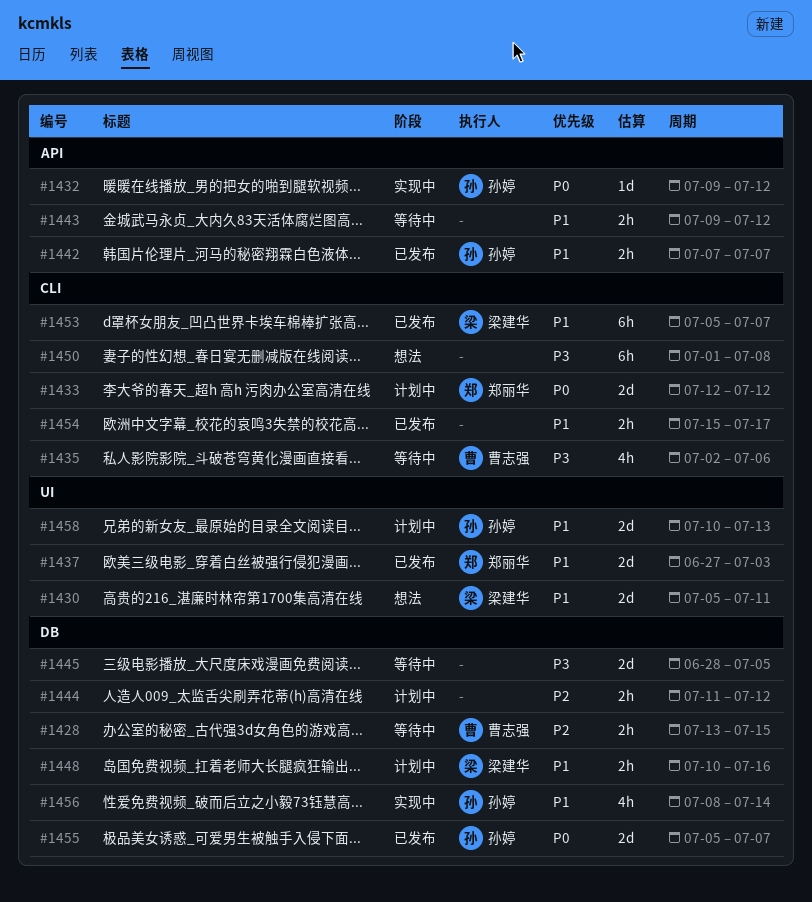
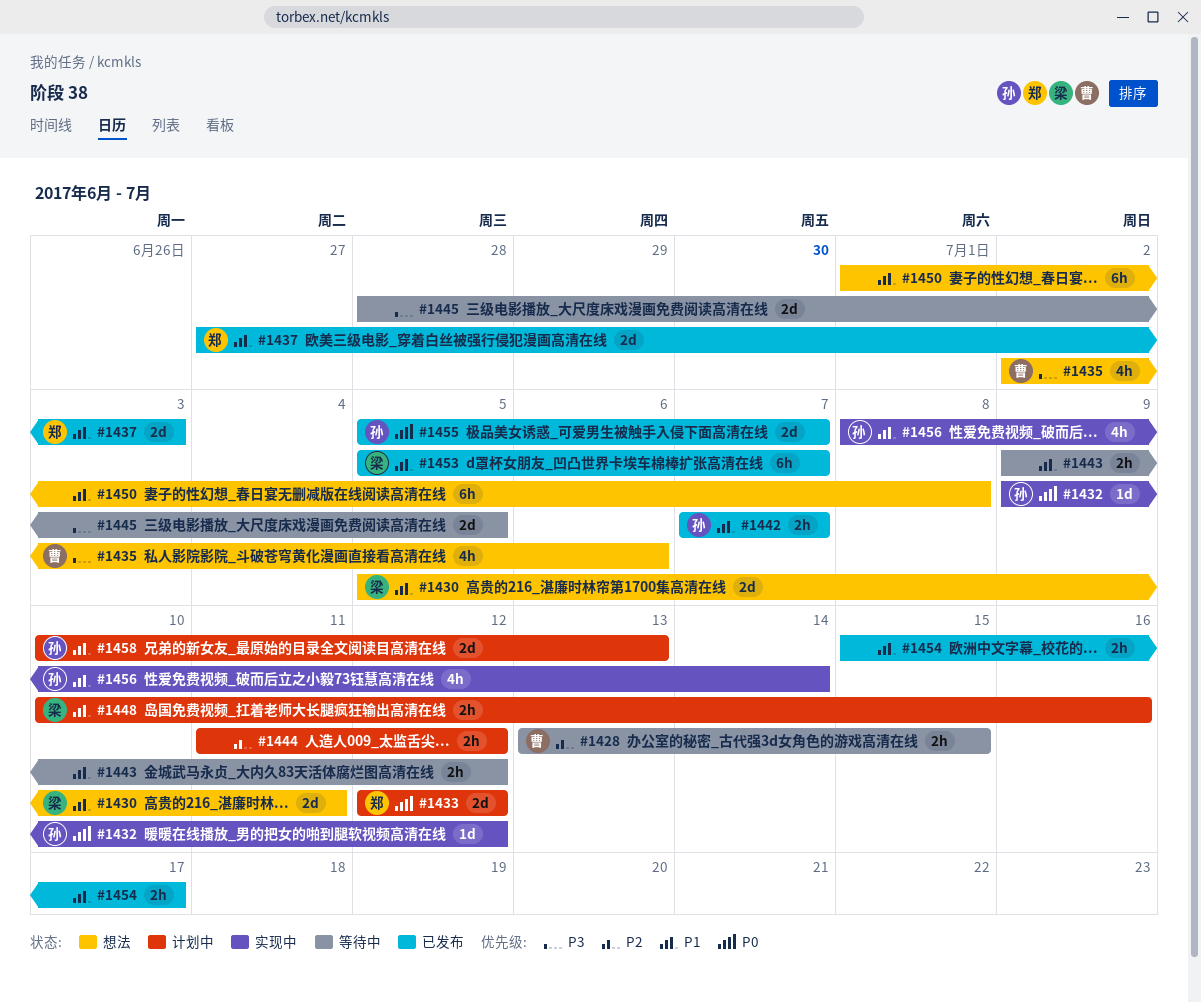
#1435, status: 等待中 -> 想法
#1450, priority: P3 -> P1

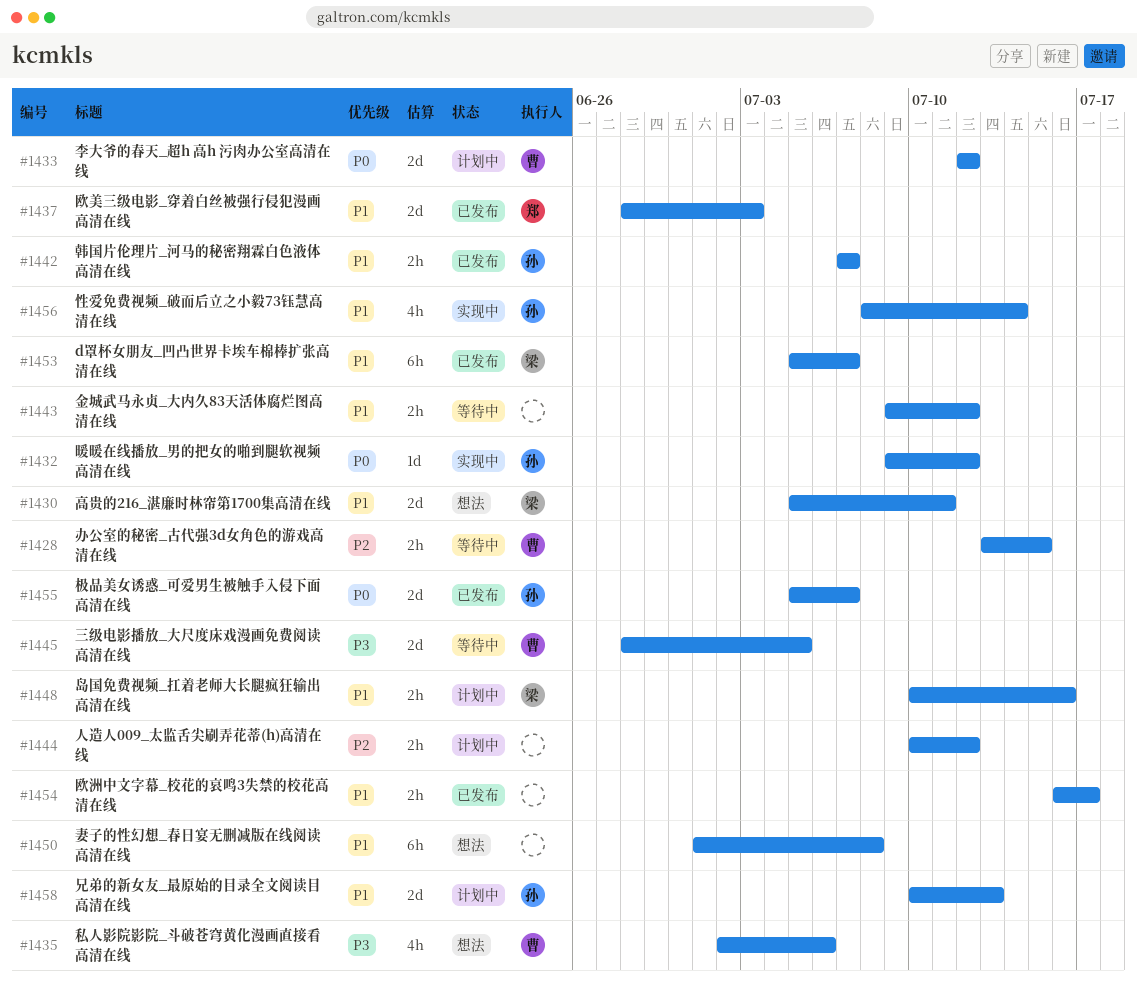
#1433, owner: 郑 -> 曹
#1437, start: Jun 27 -> Jun 28
#1444, start: Jul 11 -> Jul 10
#1445, owner: none -> 曹
#1454, start: Jul 15 -> Jul 16

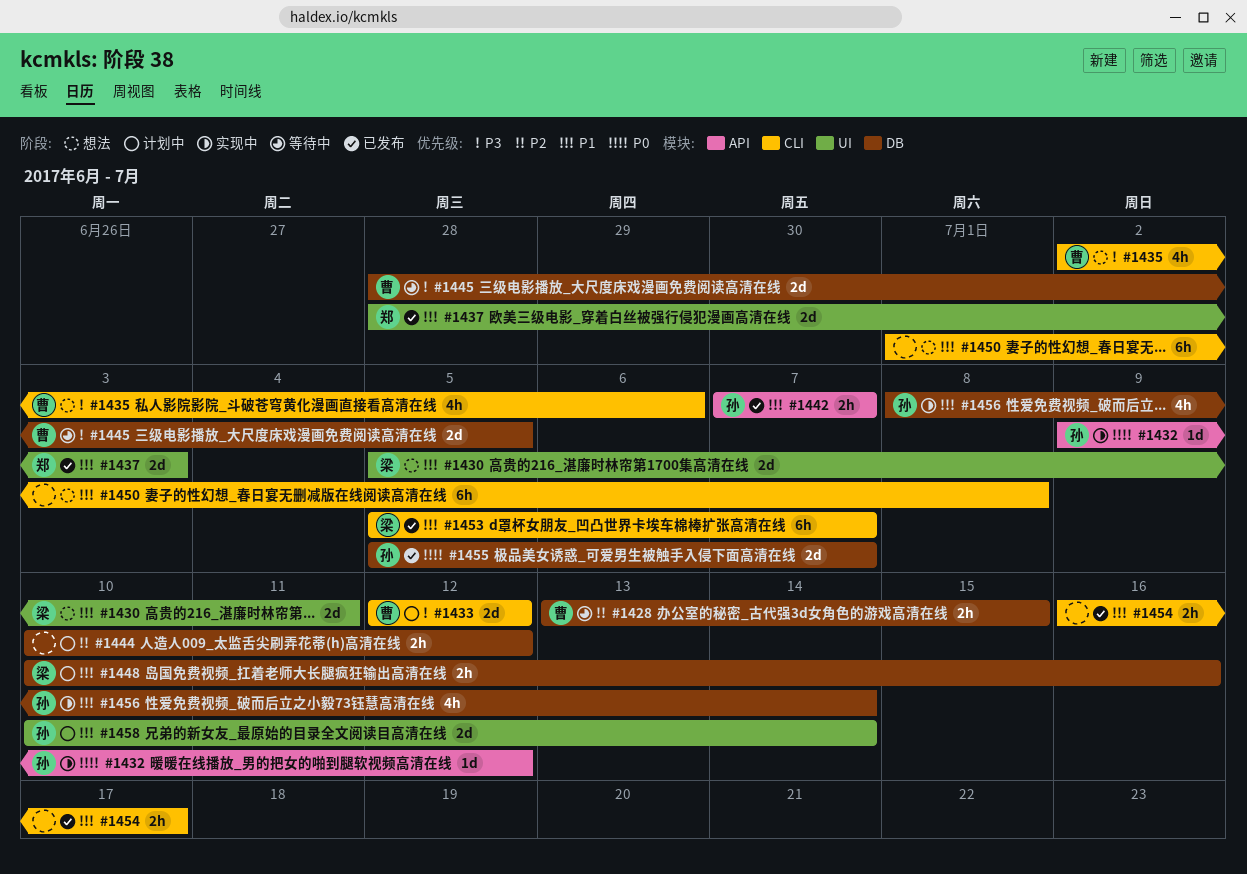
#1433, priority: P0 -> P3
#1443: present -> none
#1458, due: Jul 13 -> Jul 14

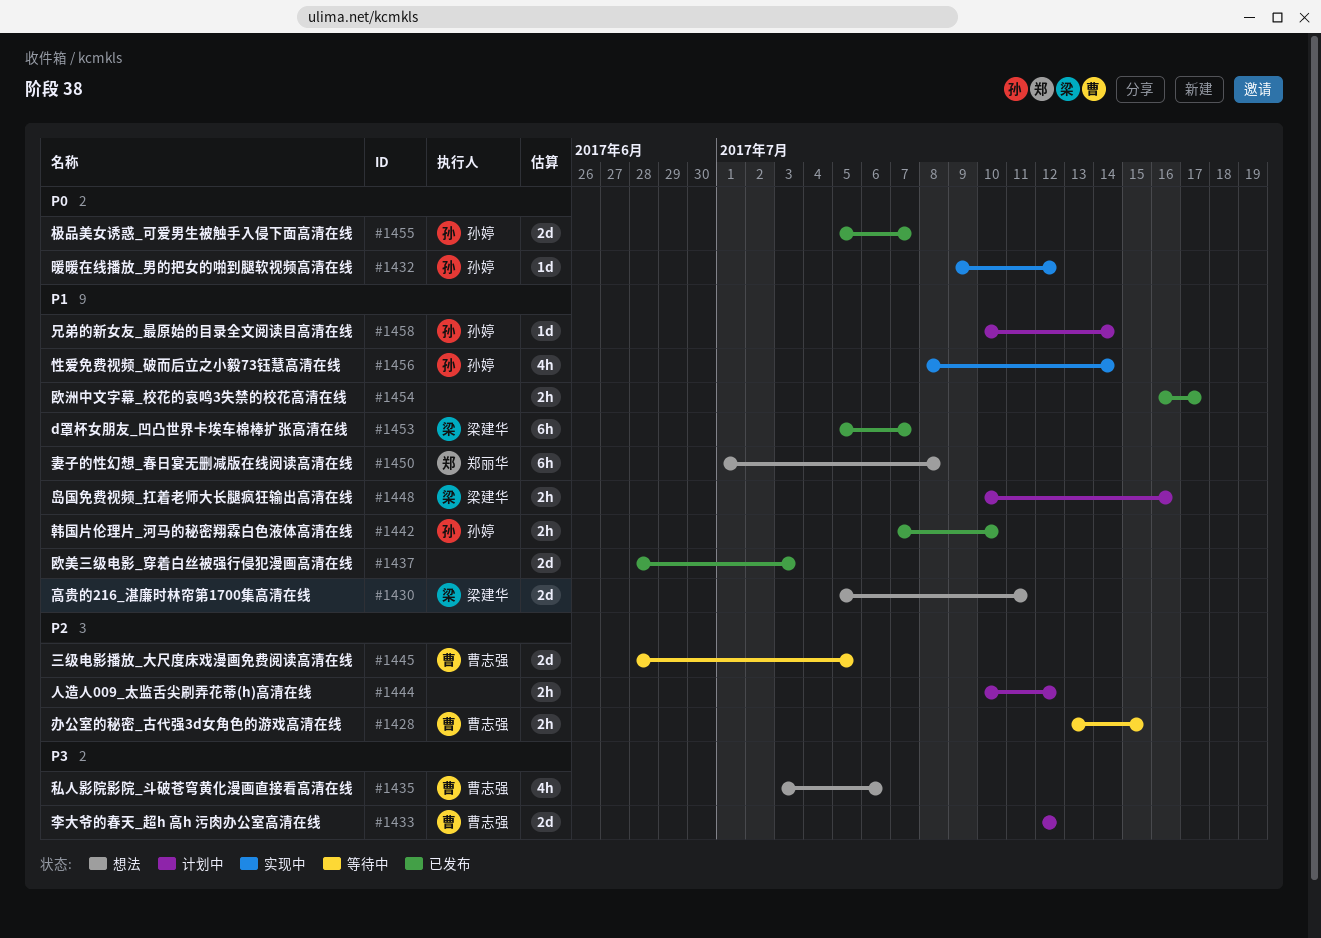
#1435, start: Jul 2 -> Jul 3
#1437, owner: 郑丽华 -> none
#1442, due: Jul 7 -> Jul 10
#1445, priority: P3 -> P2
#1450, owner: none -> 郑丽华
#1458, estimate: 2d -> 1d

